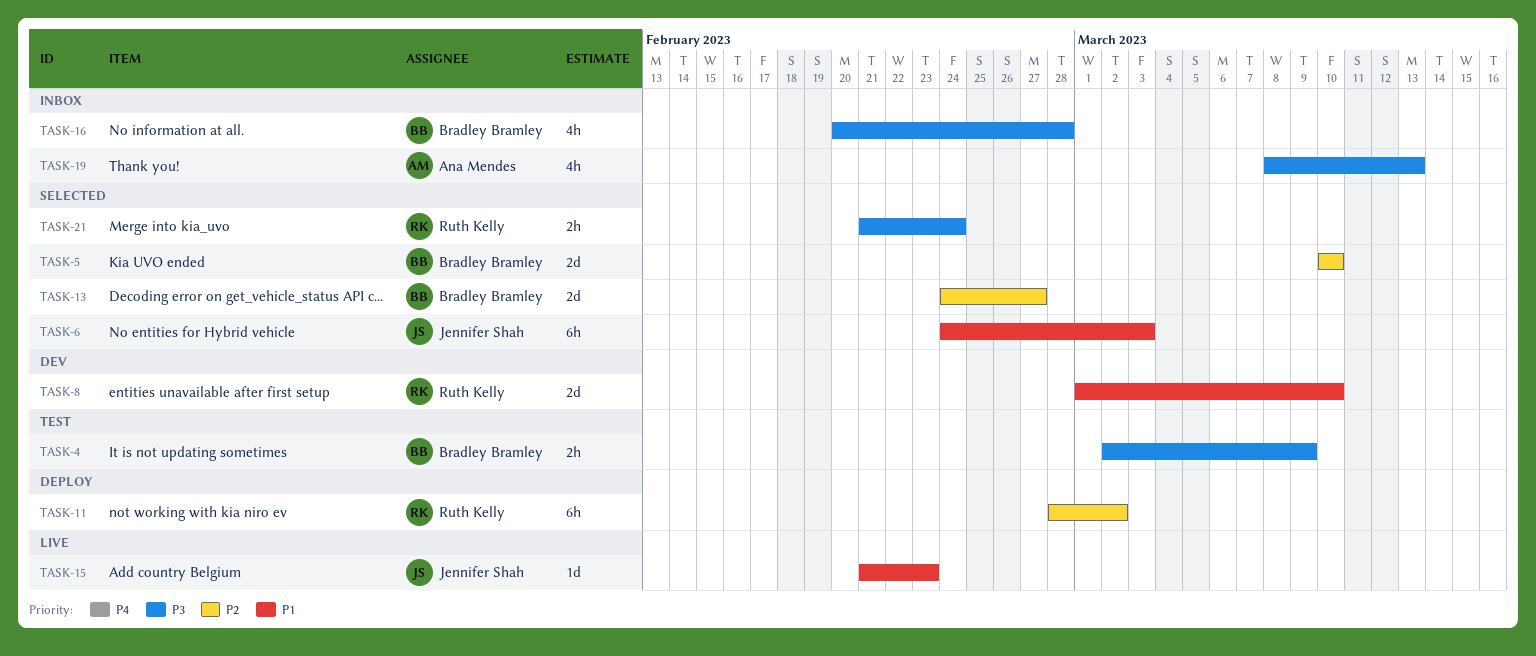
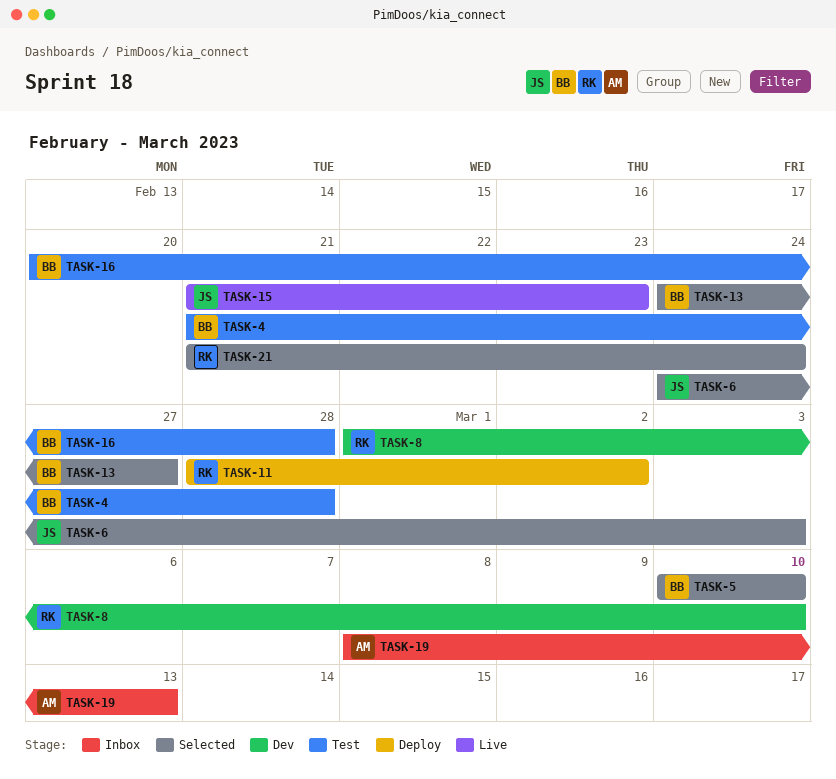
TASK-4, start: Mar 2 -> Feb 21
TASK-4, due: Mar 9 -> Feb 28
TASK-16, status: Inbox -> Test

